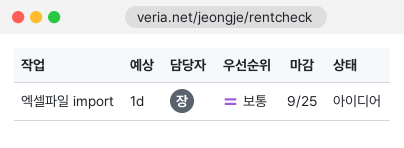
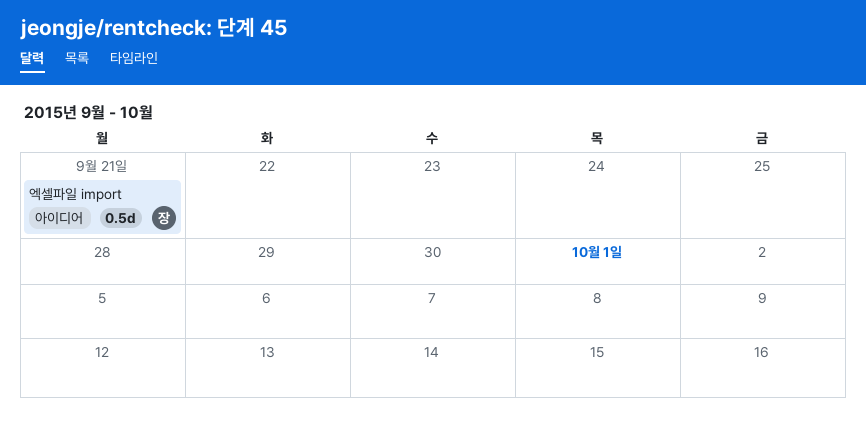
엑셀파일 import, estimate: 1d -> 0.5d
엑셀파일 import, due: Sep 25 -> Sep 21

